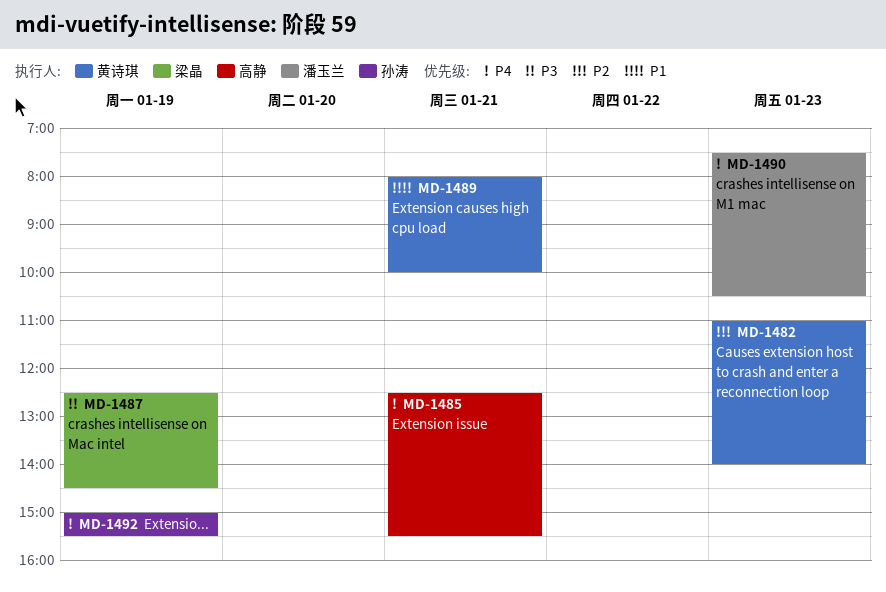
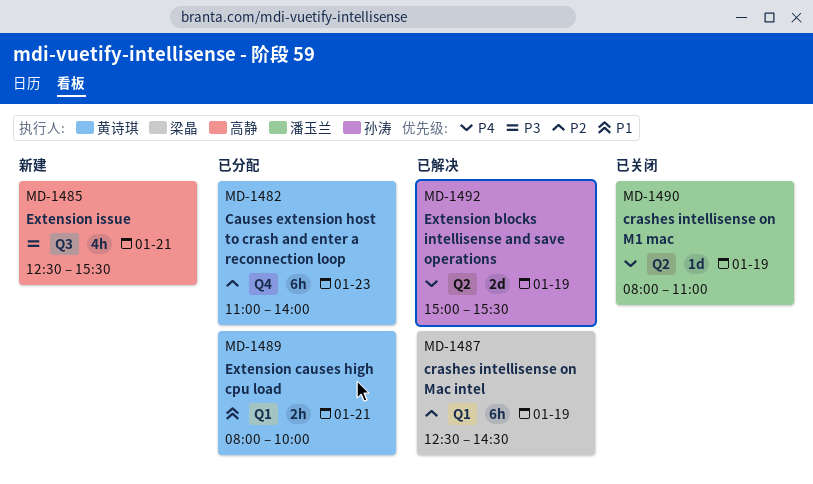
MD-1485, priority: P4 -> P3
MD-1487, priority: P3 -> P2
MD-1490, day: Jan 23 -> Jan 19
MD-1490, begins: 07:30 -> 08:00
MD-1490, ends: 10:30 -> 11:00

